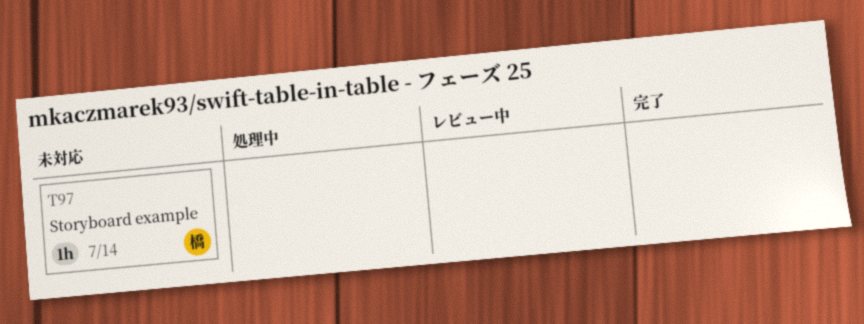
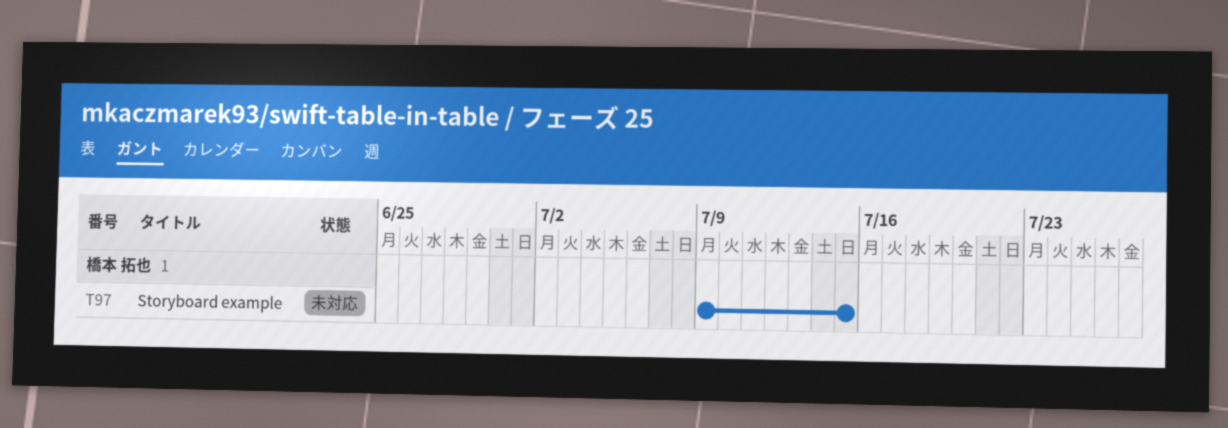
T97, due: Jul 14 -> Jul 15

